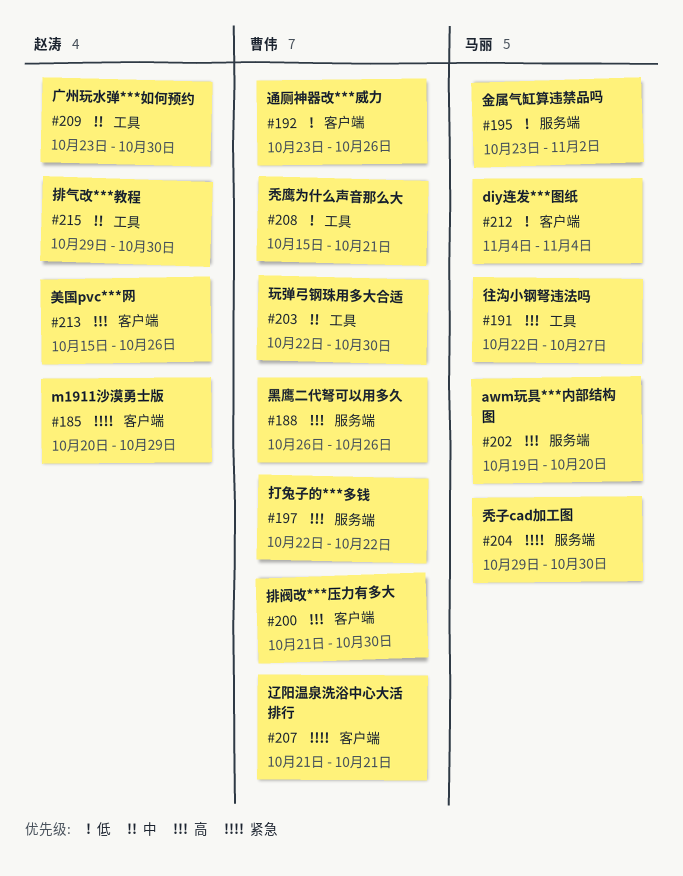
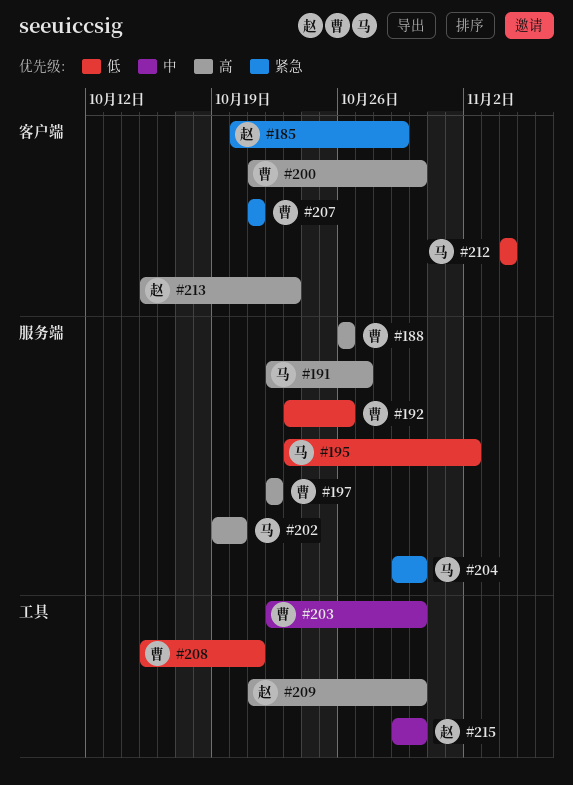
#191, label: 工具 -> 服务端
#192, label: 客户端 -> 服务端
#209, priority: 中 -> 高
#209, start: Oct 23 -> Oct 21
#213, due: Oct 26 -> Oct 23

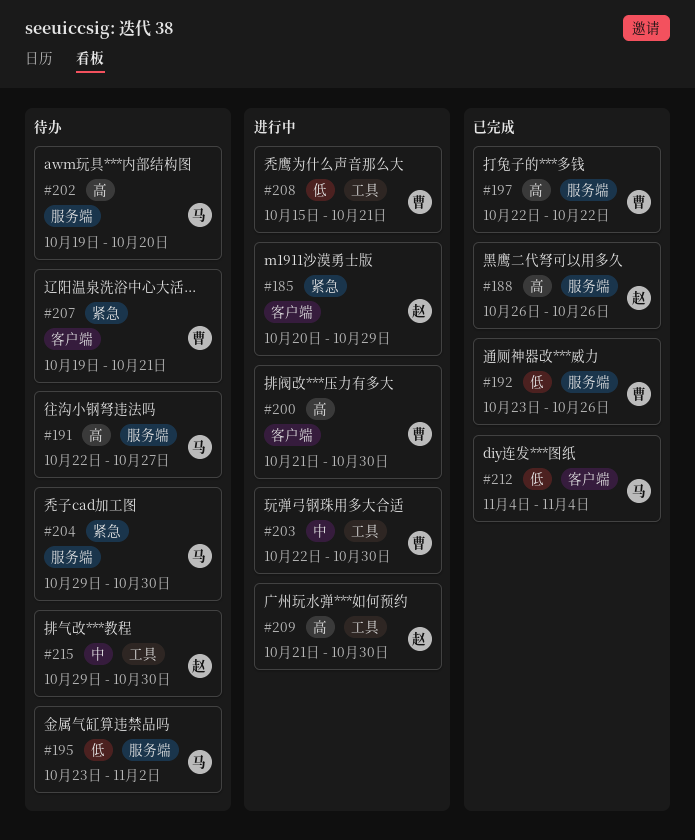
#188, owner: 曹 -> 赵
#207, start: Oct 21 -> Oct 19
#213: present -> none

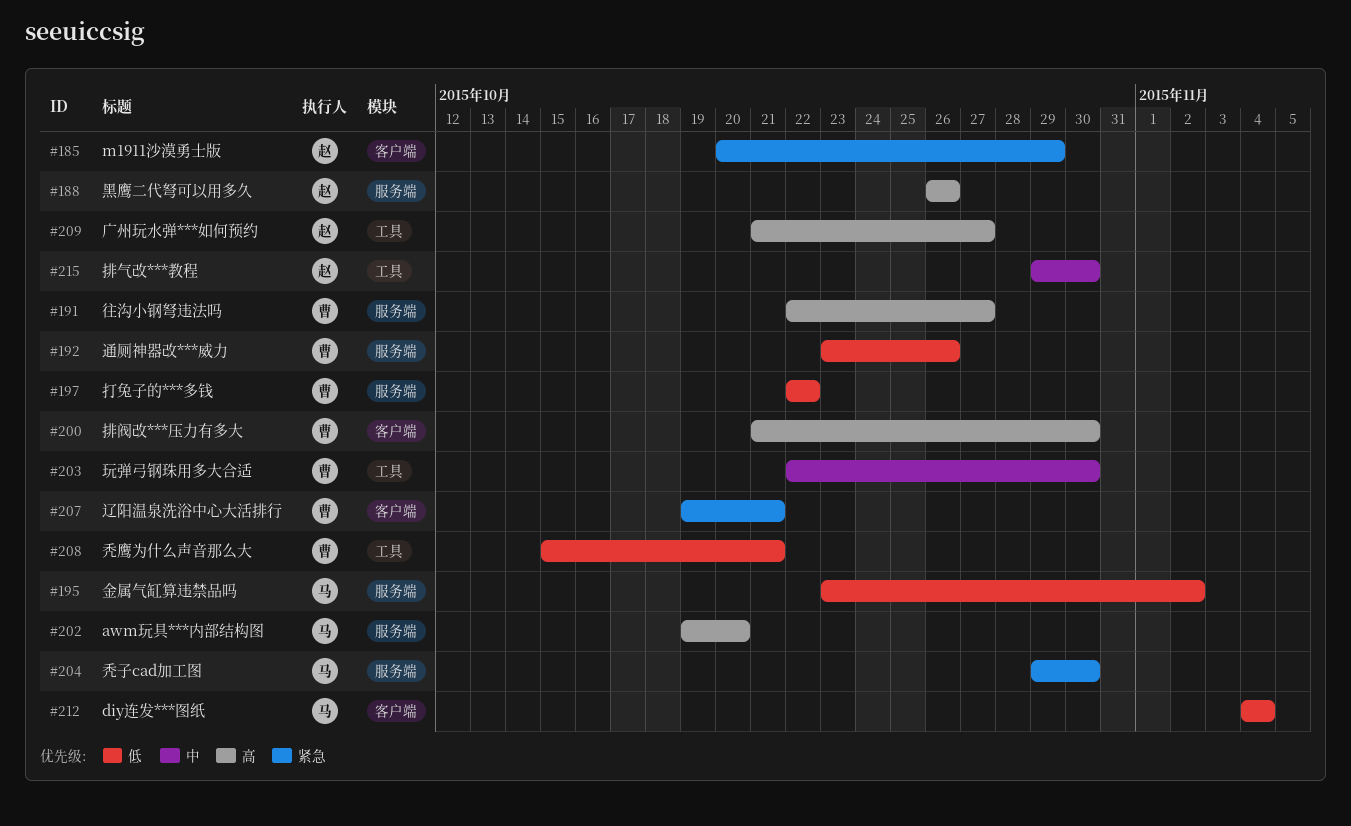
#191, owner: 马 -> 曹
#197, priority: 高 -> 低
#209, due: Oct 30 -> Oct 27

